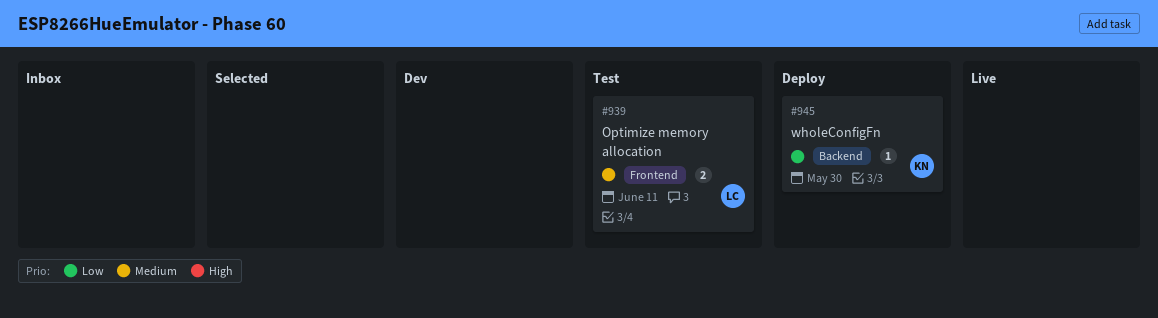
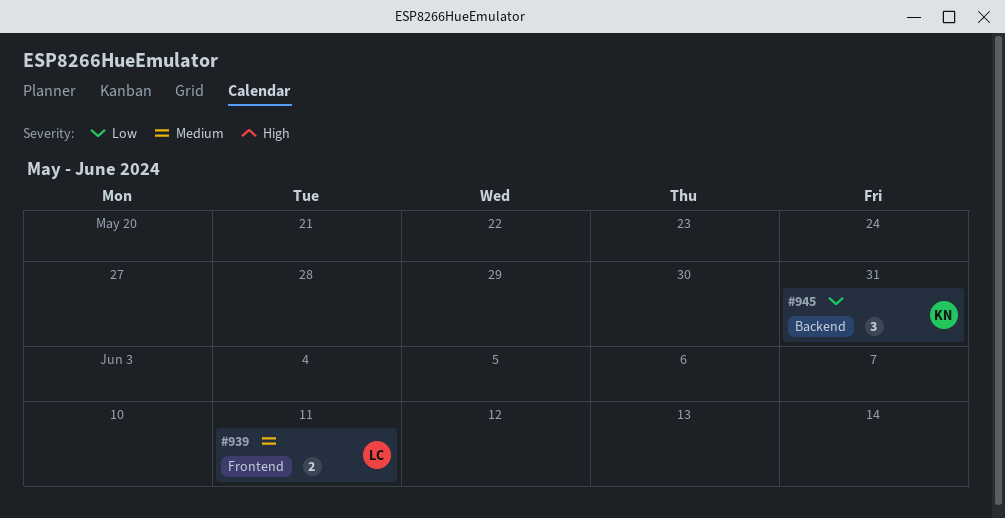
#945, estimate: 1 -> 3
#945, due: May 30 -> May 31

